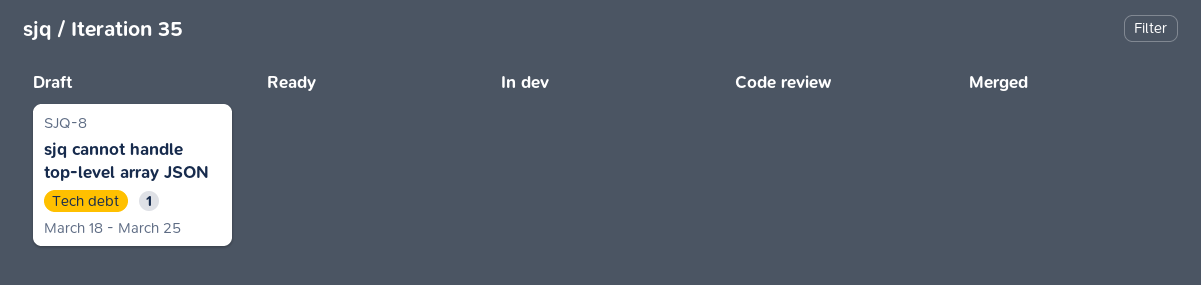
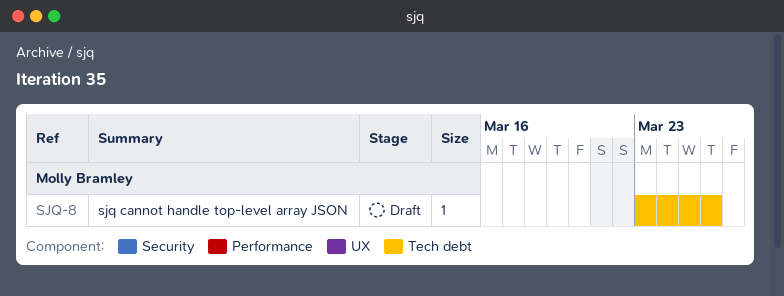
SJQ-8, start: Mar 18 -> Mar 23
SJQ-8, due: Mar 25 -> Mar 26

